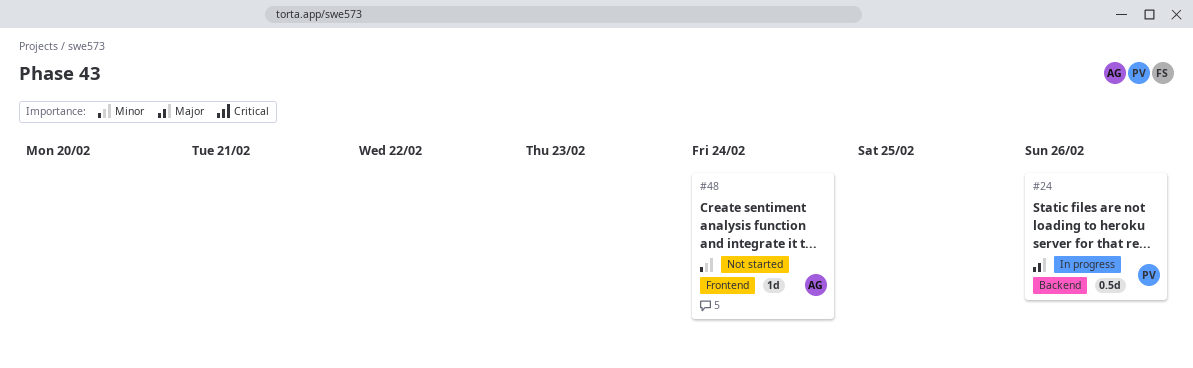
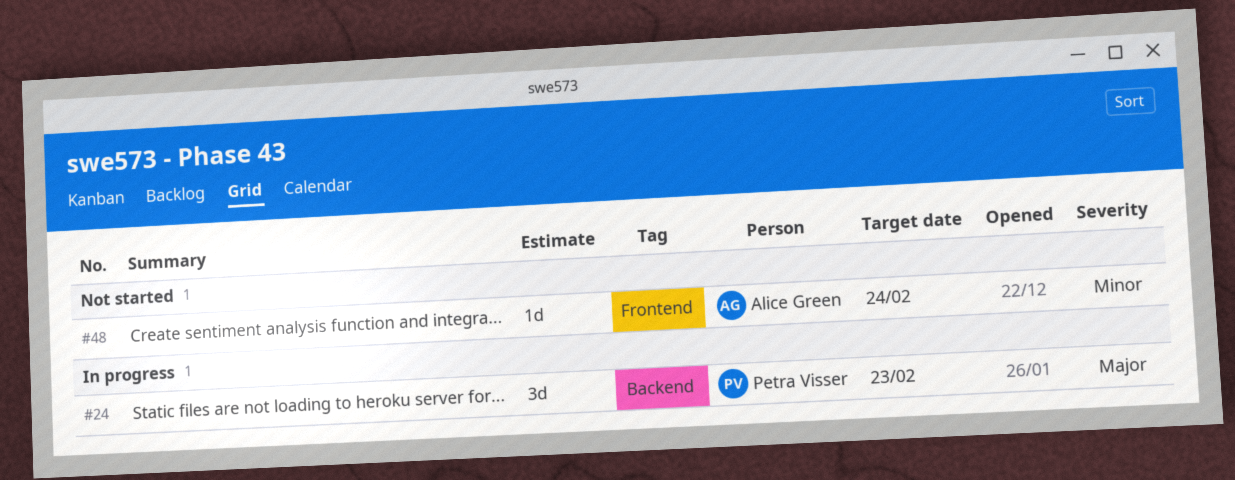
#24, estimate: 0.5d -> 3d
#24, due: Feb 26 -> Feb 23

